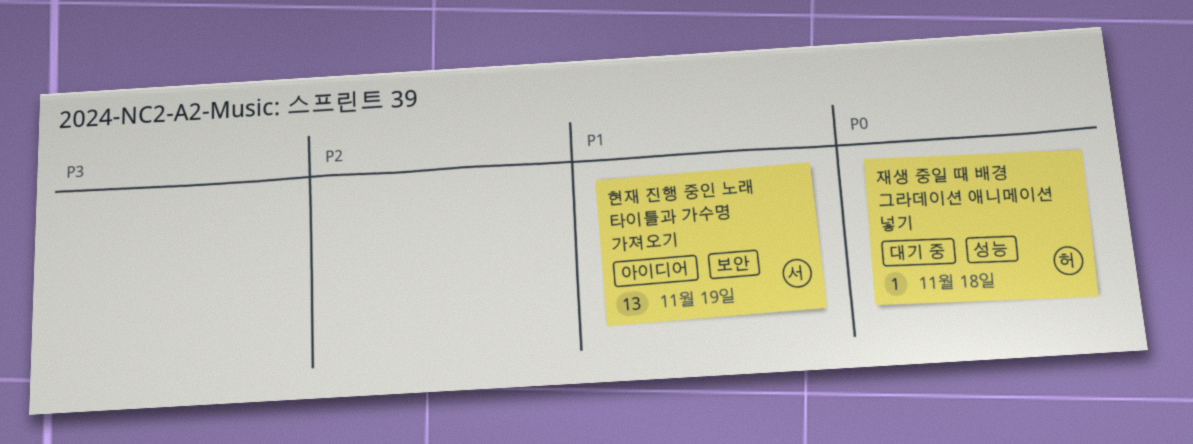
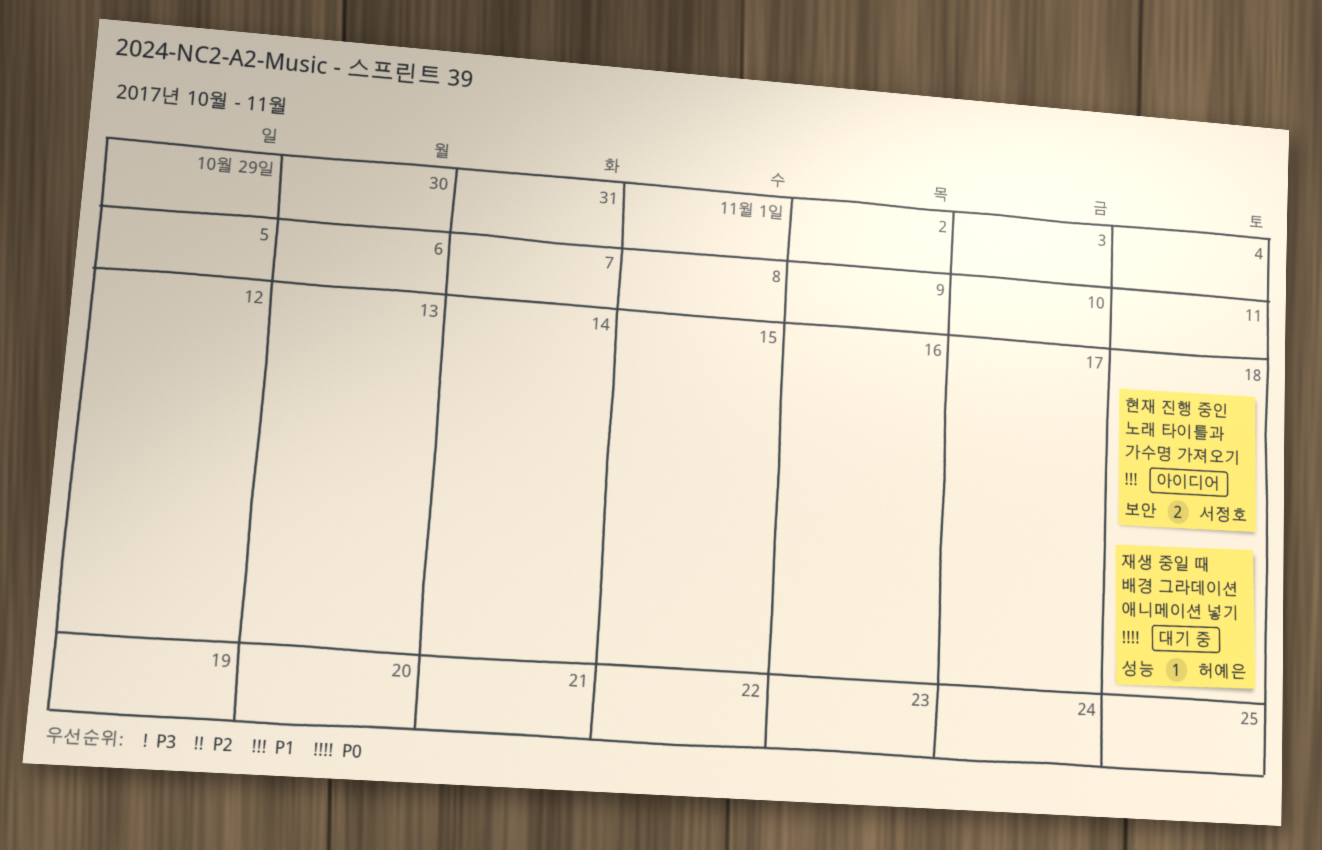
현재 진행 중인 노래 타이틀과 가수명 가져오기, estimate: 13 -> 2
현재 진행 중인 노래 타이틀과 가수명 가져오기, due: Nov 19 -> Nov 18

